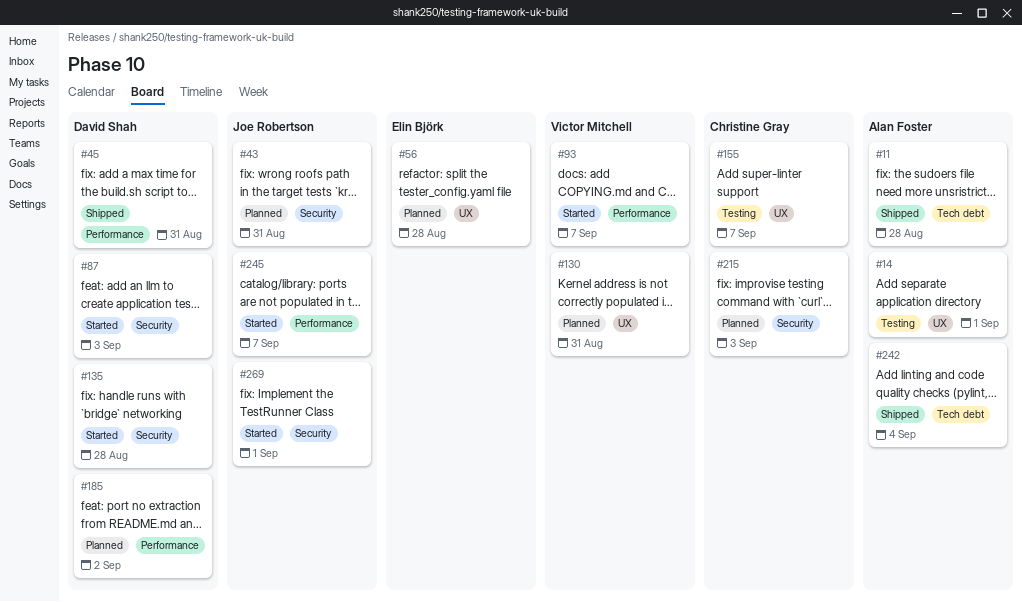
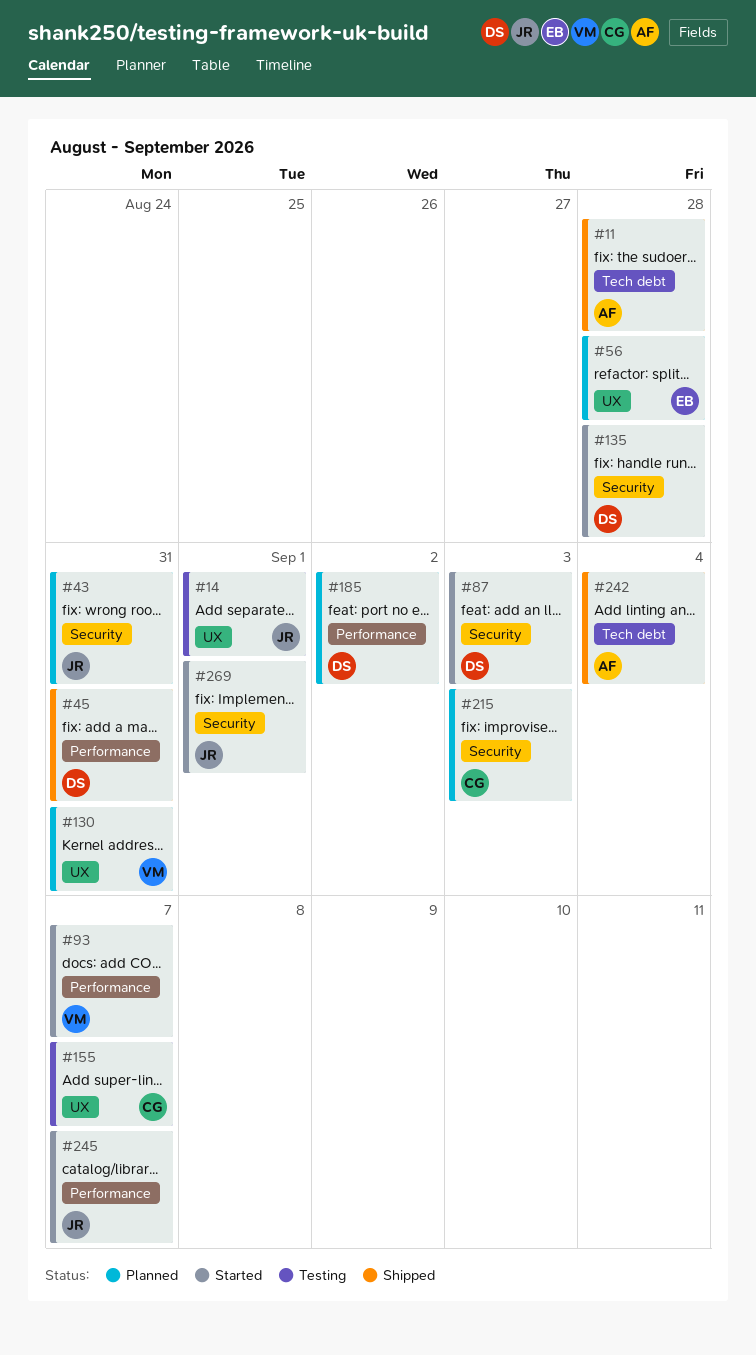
#14, owner: Alan Foster -> Joe Robertson

